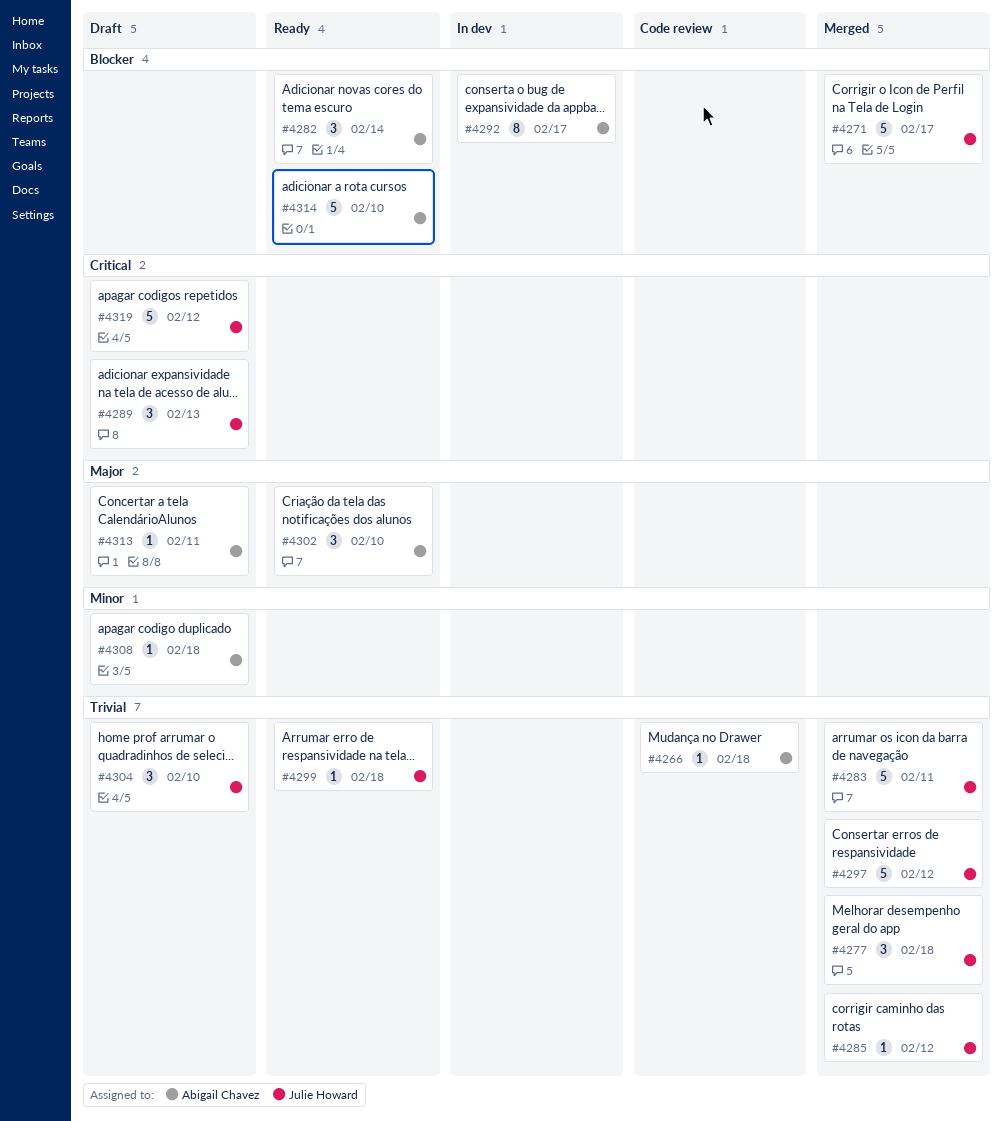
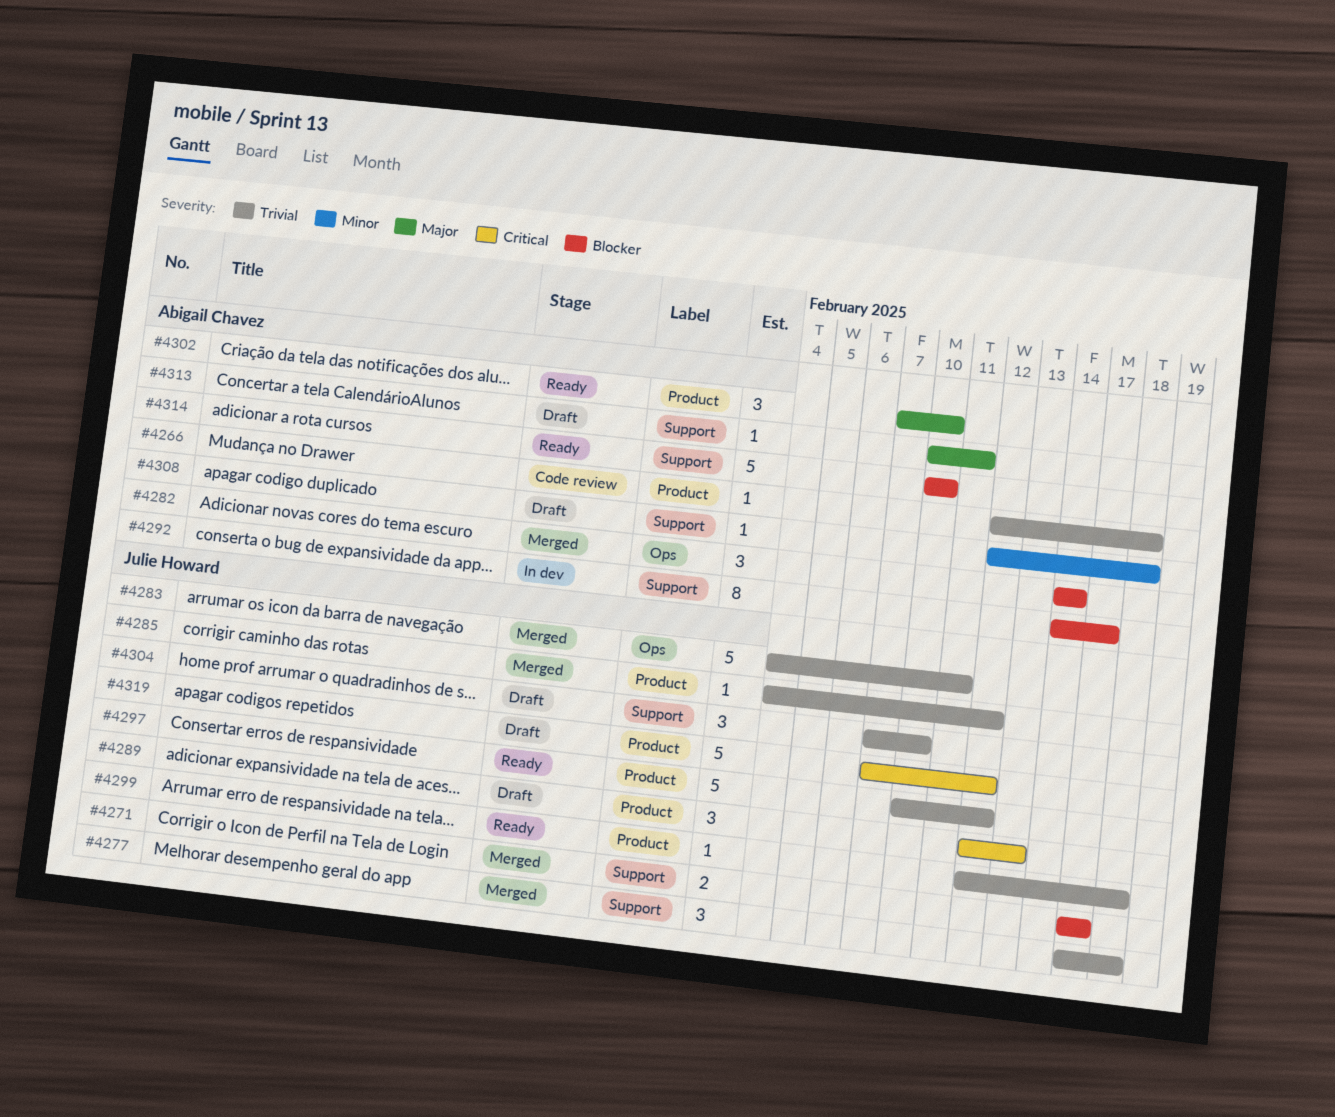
#4271, estimate: 5 -> 2
#4282, status: Ready -> Merged
#4297, status: Merged -> Ready

